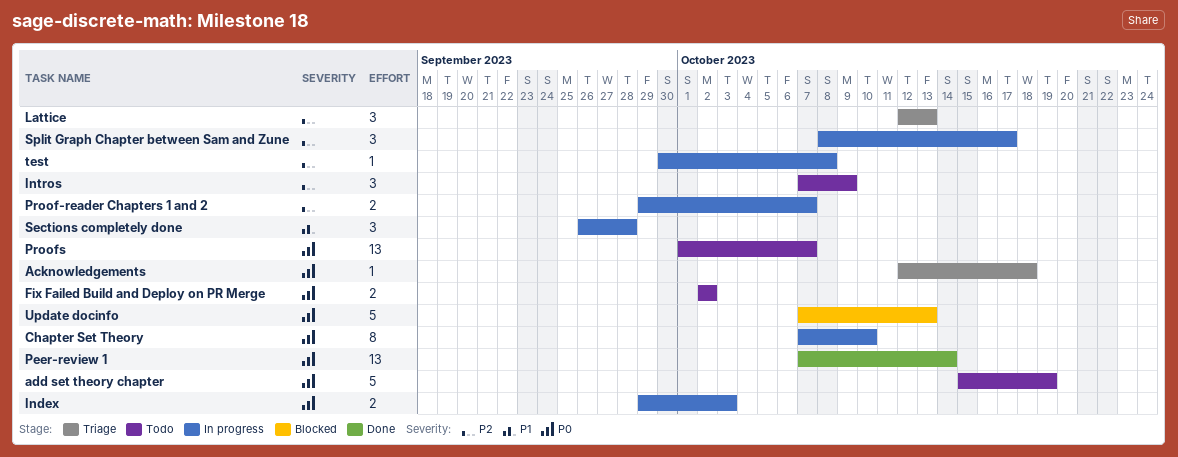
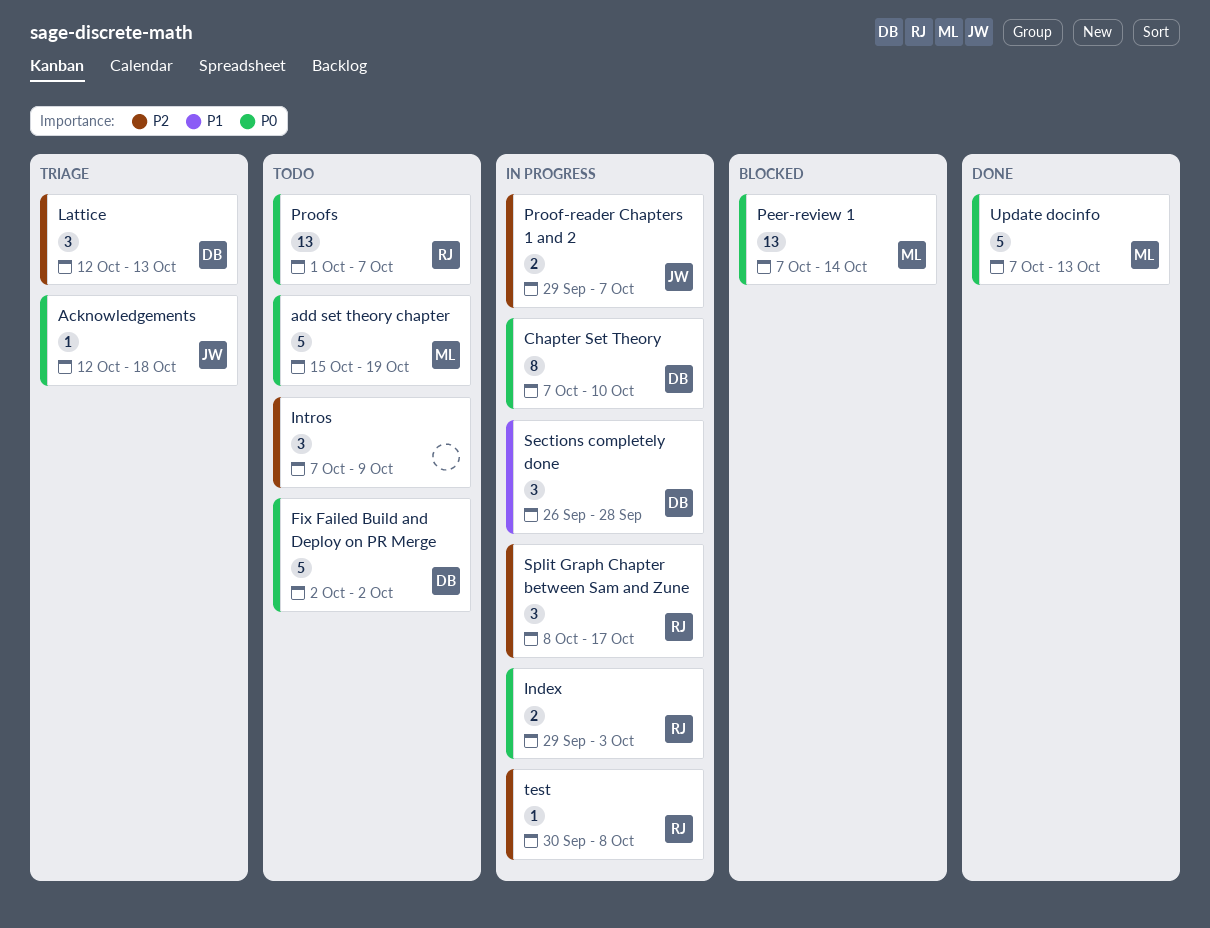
Fix Failed Build and Deploy on PR Merge, estimate: 2 -> 5
Peer-review 1, status: Done -> Blocked
Update docinfo, status: Blocked -> Done

